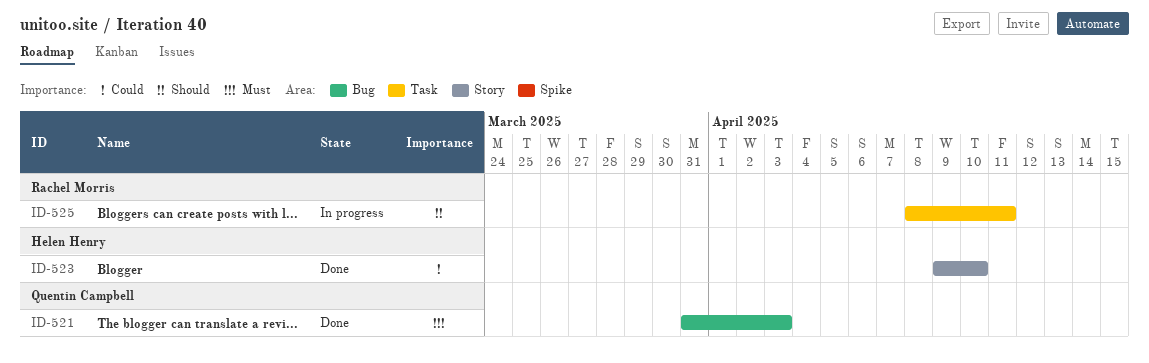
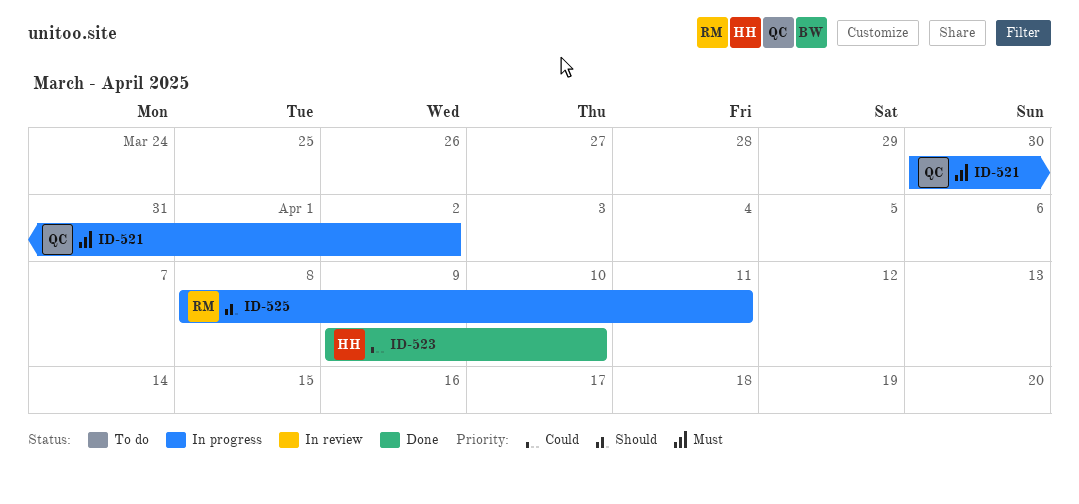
ID-521, status: Done -> In progress
ID-521, start: Mar 31 -> Mar 30
ID-521, due: Apr 3 -> Apr 2

